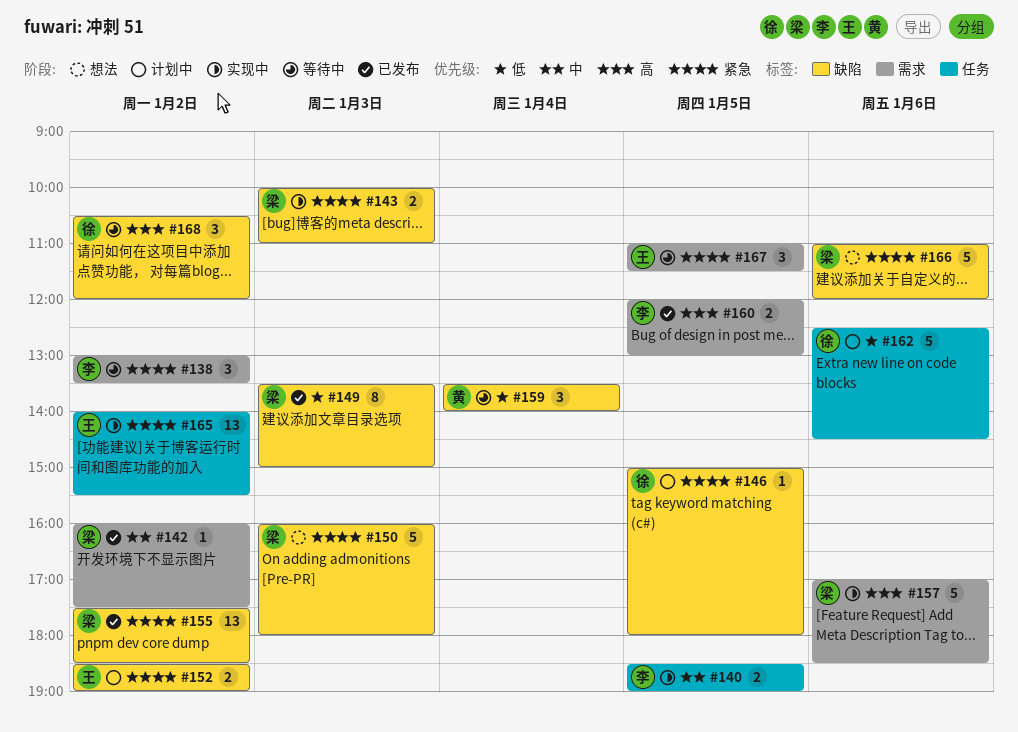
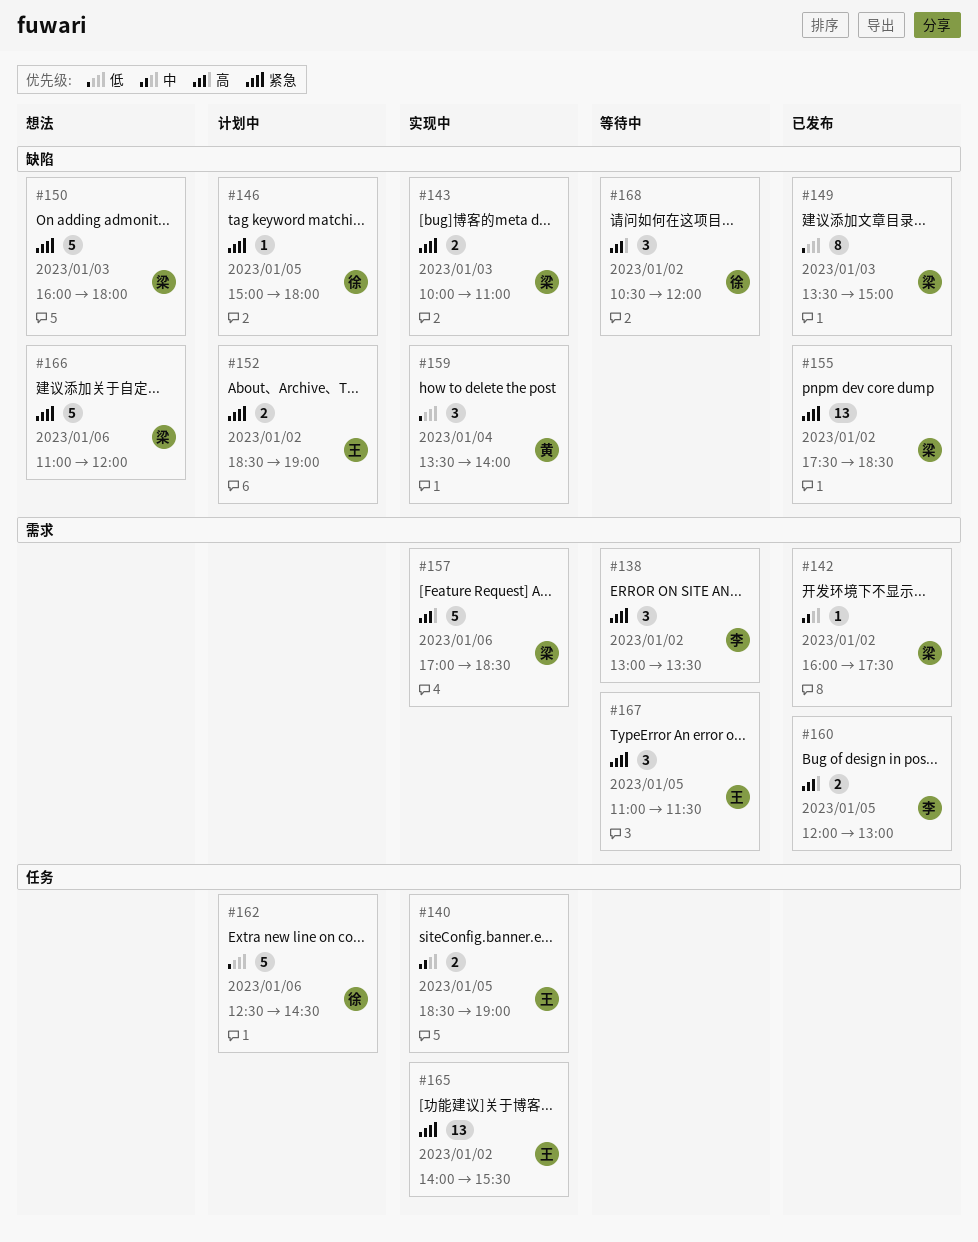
#140, owner: 李 -> 王
#159, status: 等待中 -> 实现中

